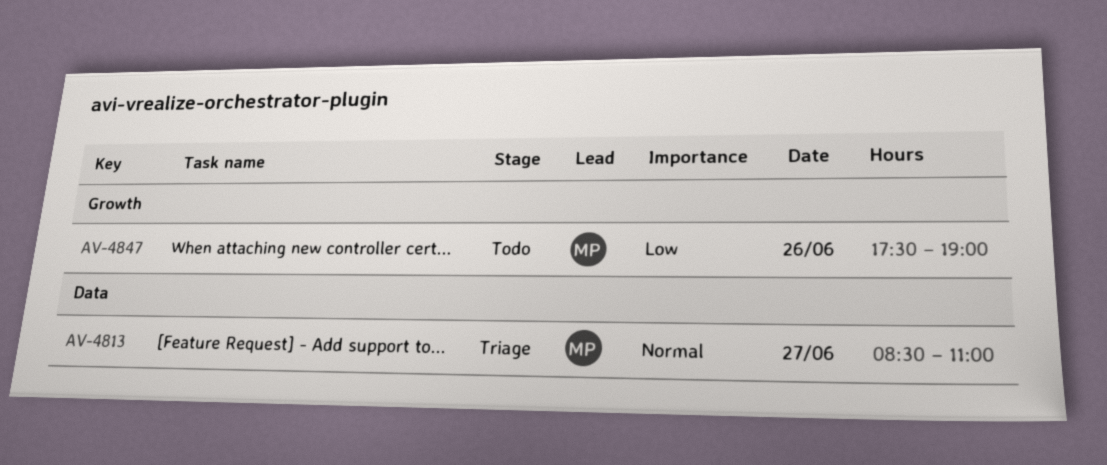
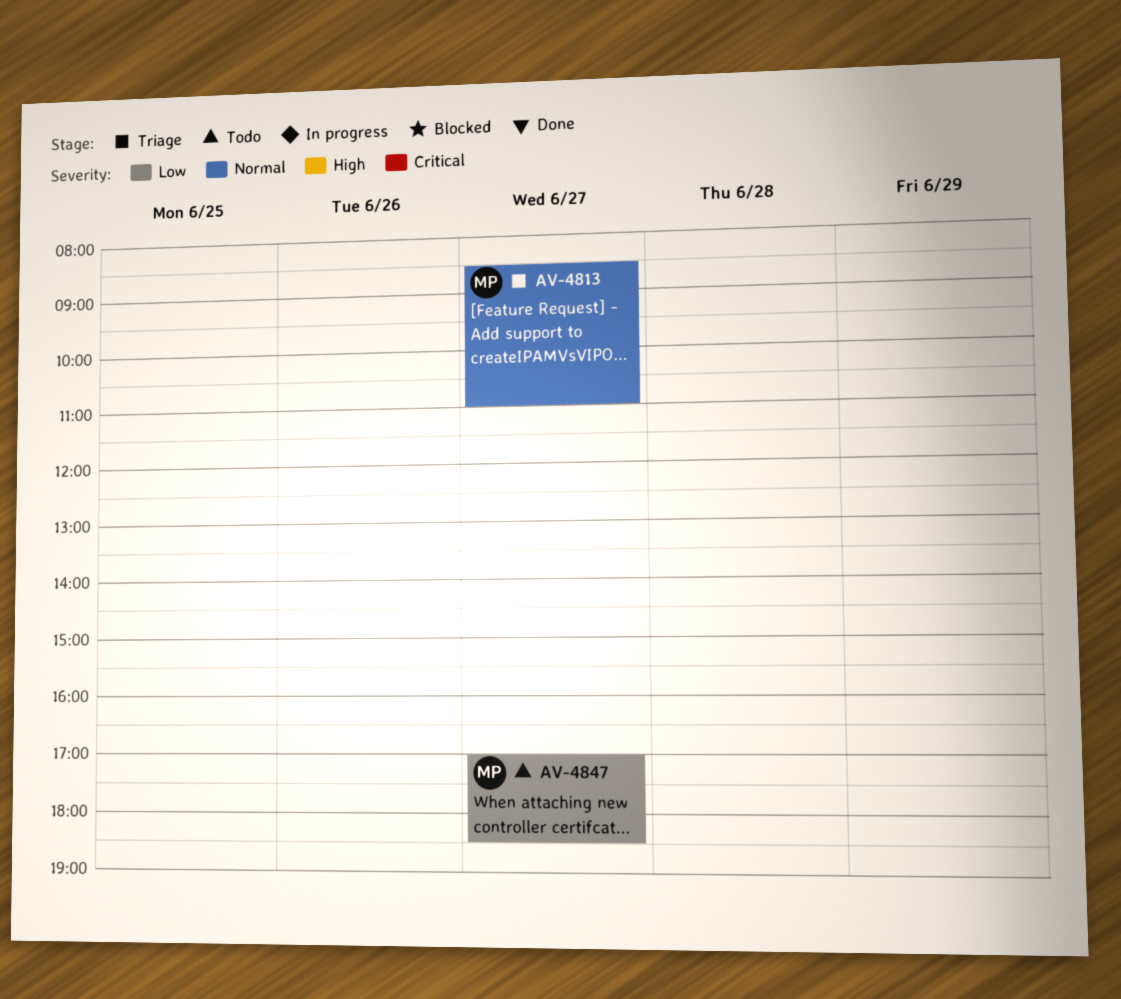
AV-4847, day: Jun 26 -> Jun 27
AV-4847, begins: 17:30 -> 17:00
AV-4847, ends: 19:00 -> 18:30

